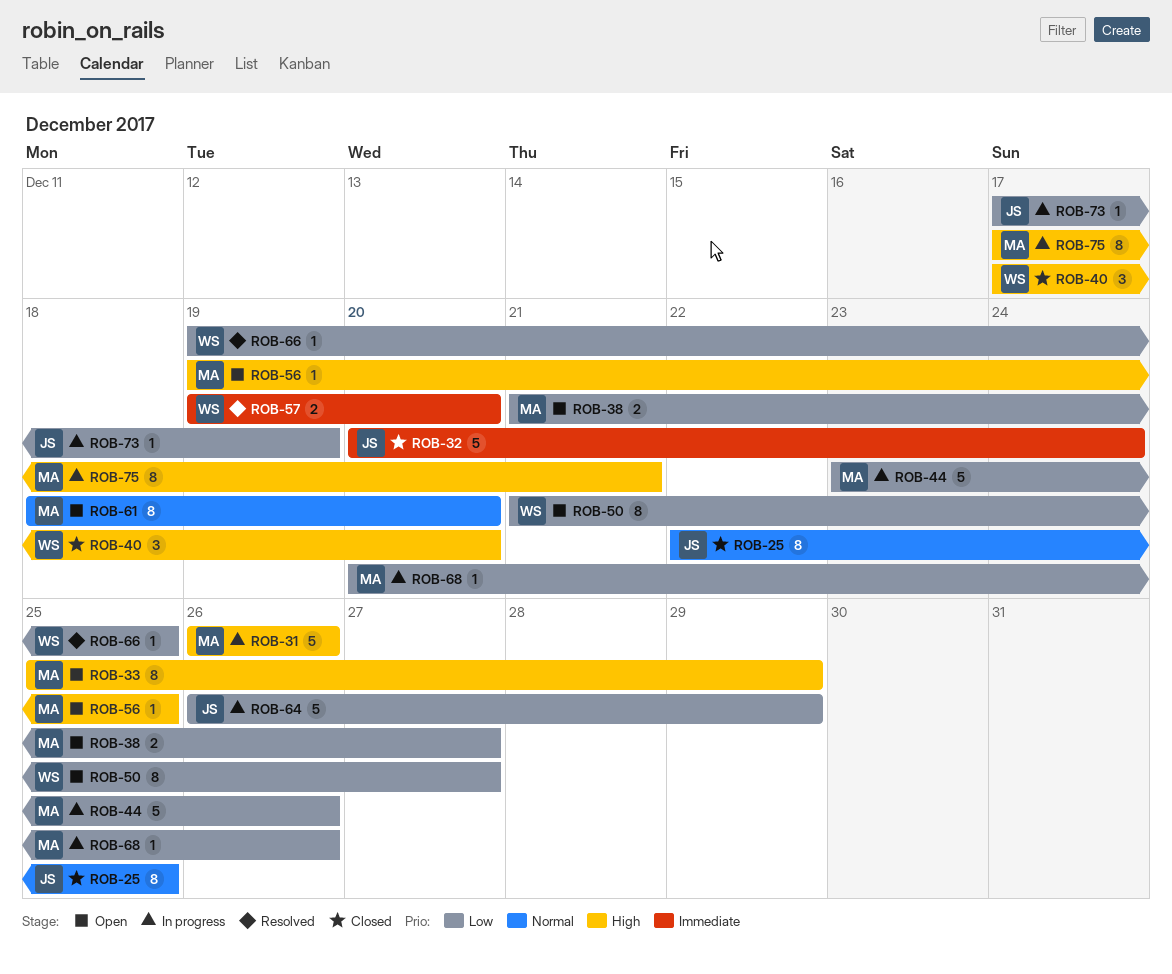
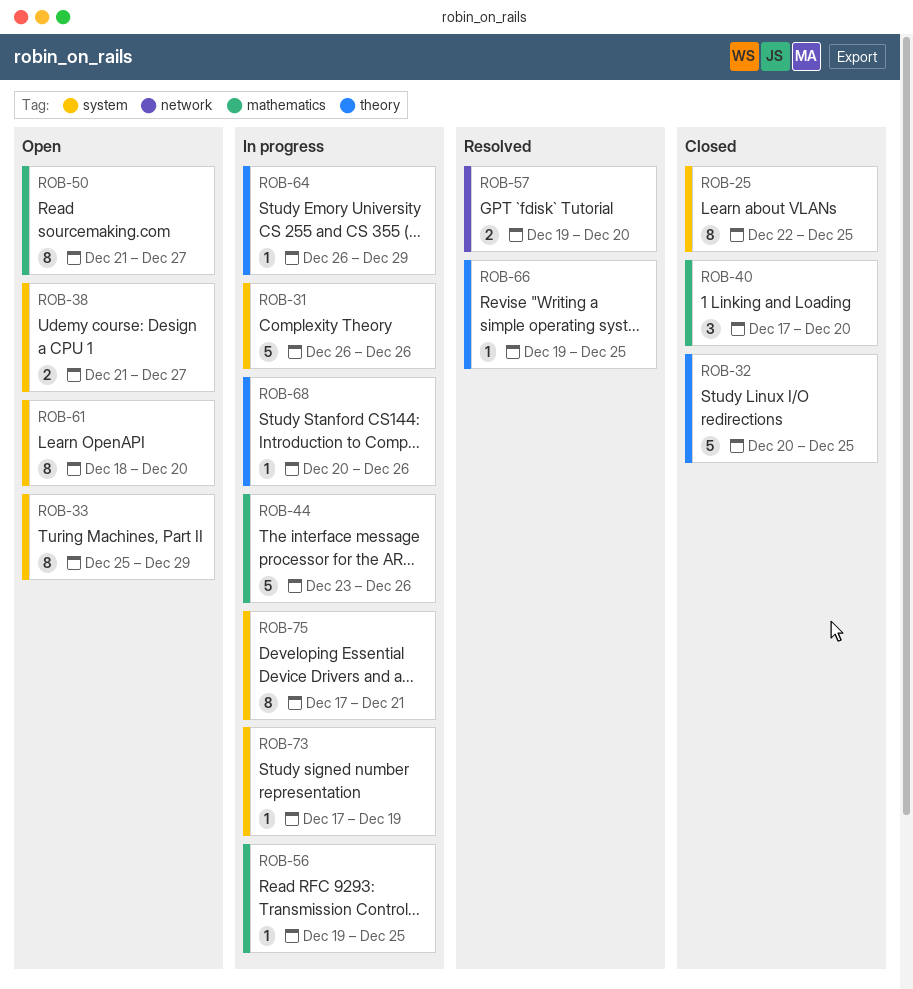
ROB-32, due: Dec 24 -> Dec 25
ROB-56, status: Open -> In progress
ROB-64, estimate: 5 -> 1

